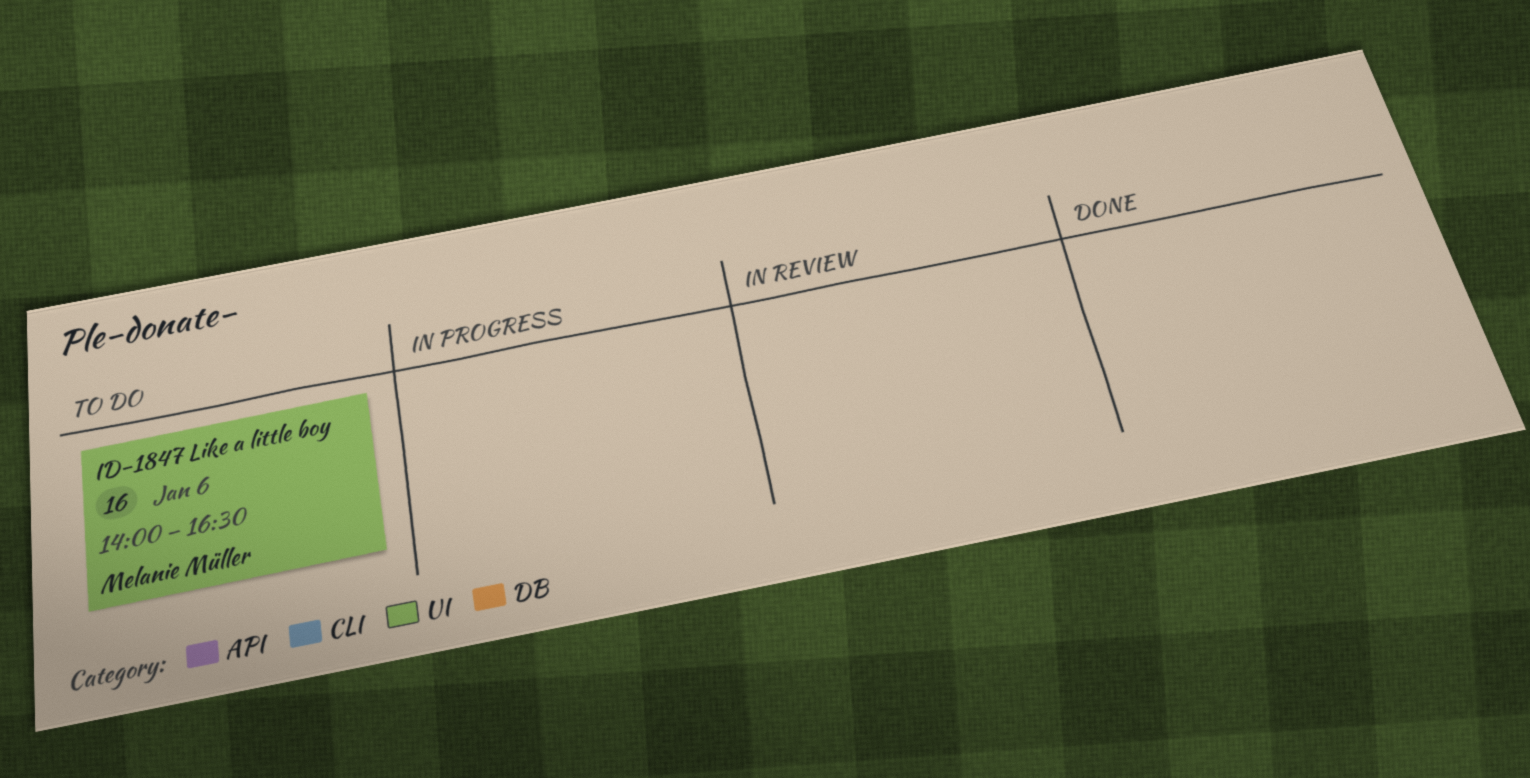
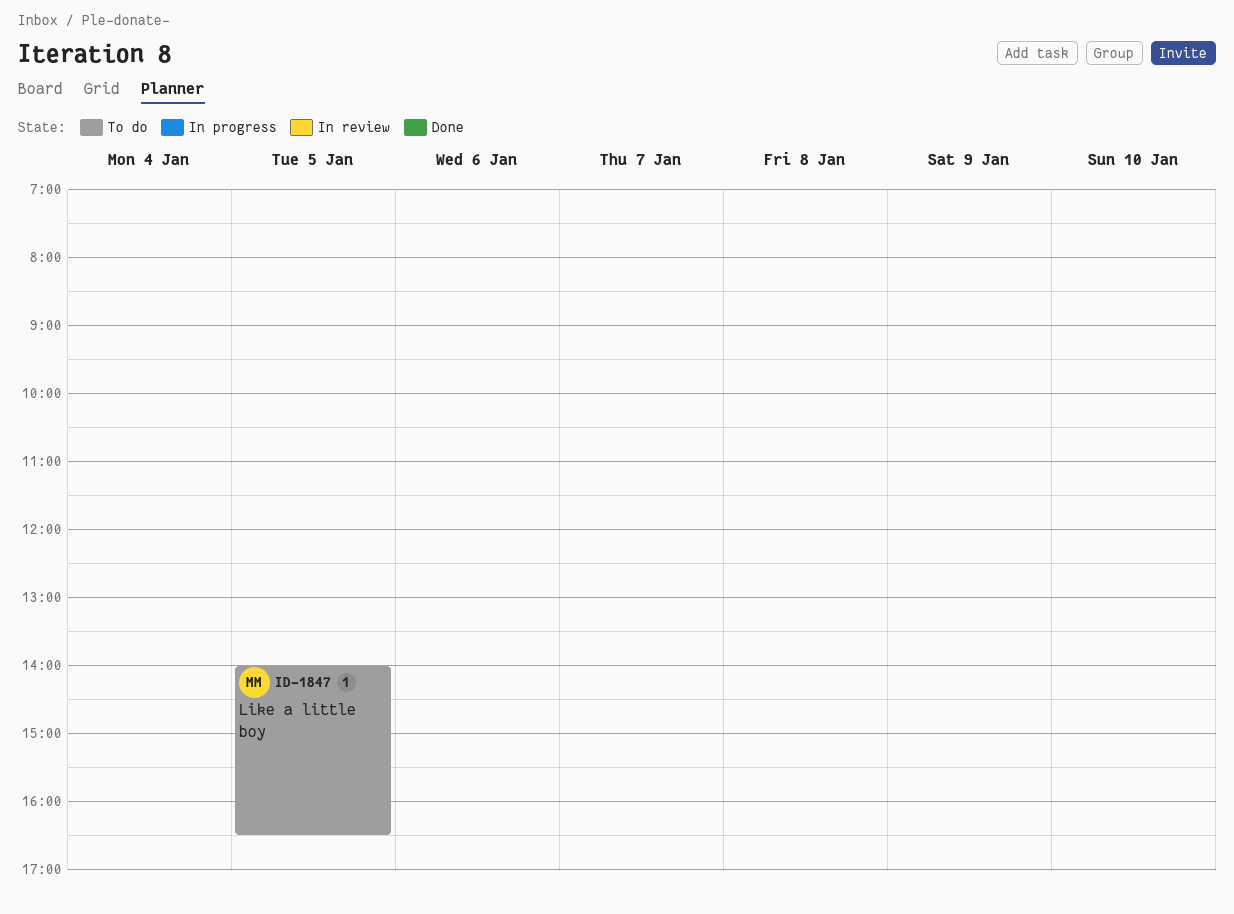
ID-1847, estimate: 16 -> 1
ID-1847, day: Jan 6 -> Jan 5

